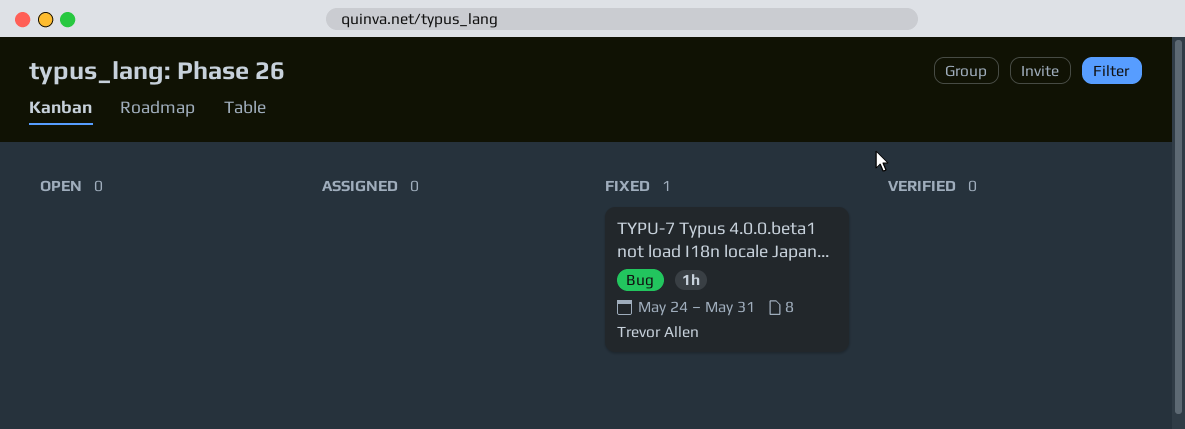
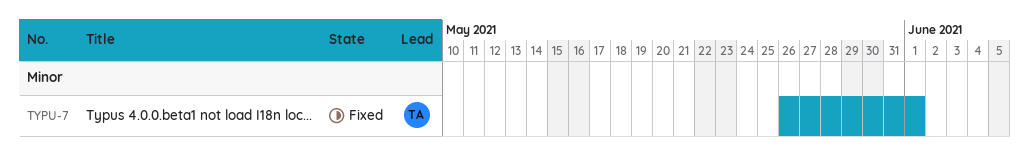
TYPU-7, start: May 24 -> May 26
TYPU-7, due: May 31 -> Jun 1

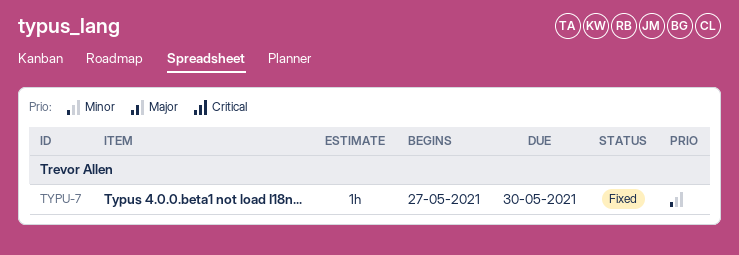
TYPU-7, start: May 26 -> May 27
TYPU-7, due: Jun 1 -> May 30

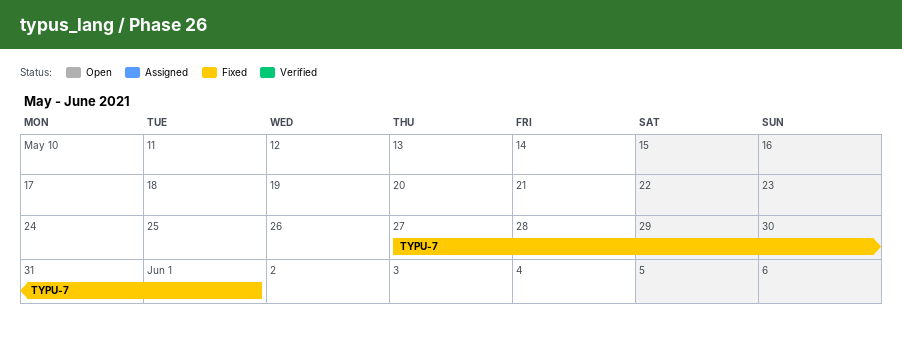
TYPU-7, due: May 30 -> Jun 1

